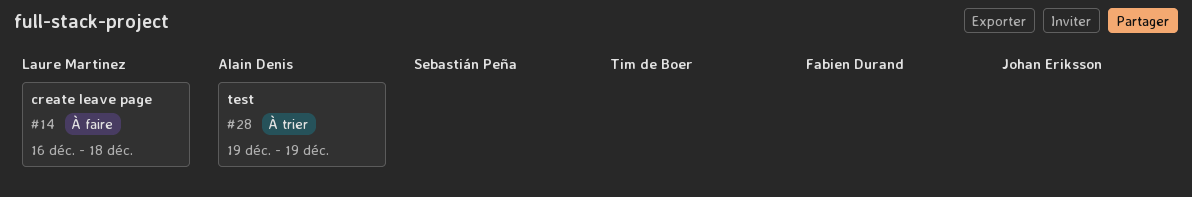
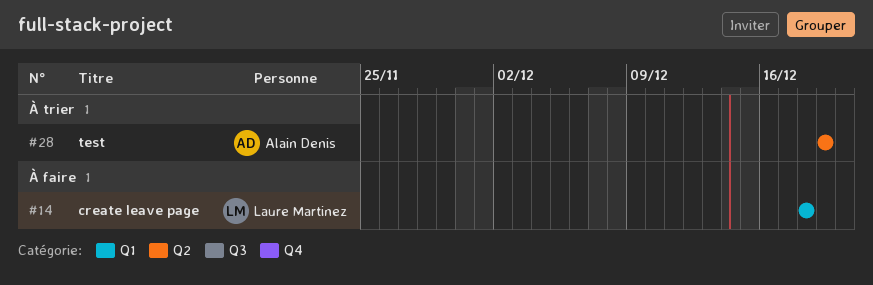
#14, start: Dec 16 -> Dec 18

